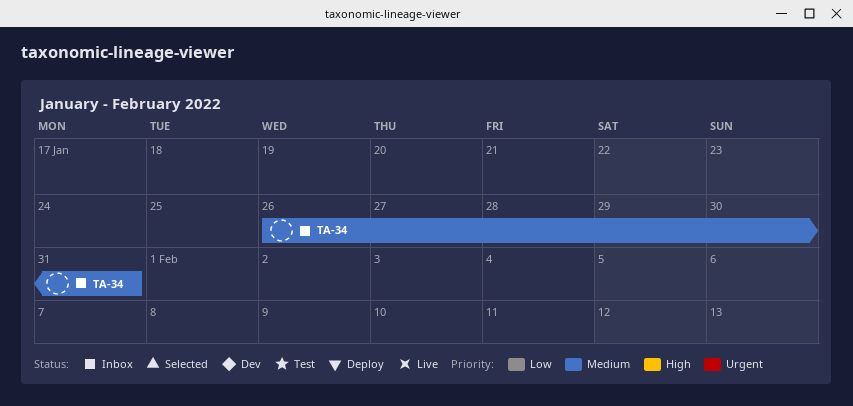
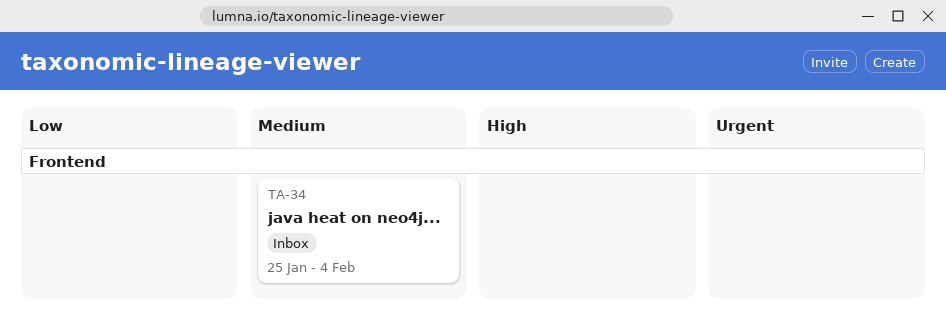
TA-34, start: Jan 26 -> Jan 25
TA-34, due: Jan 31 -> Feb 4

